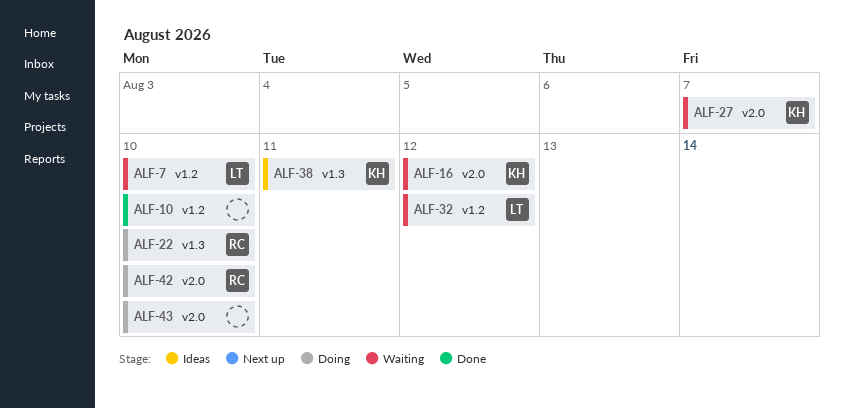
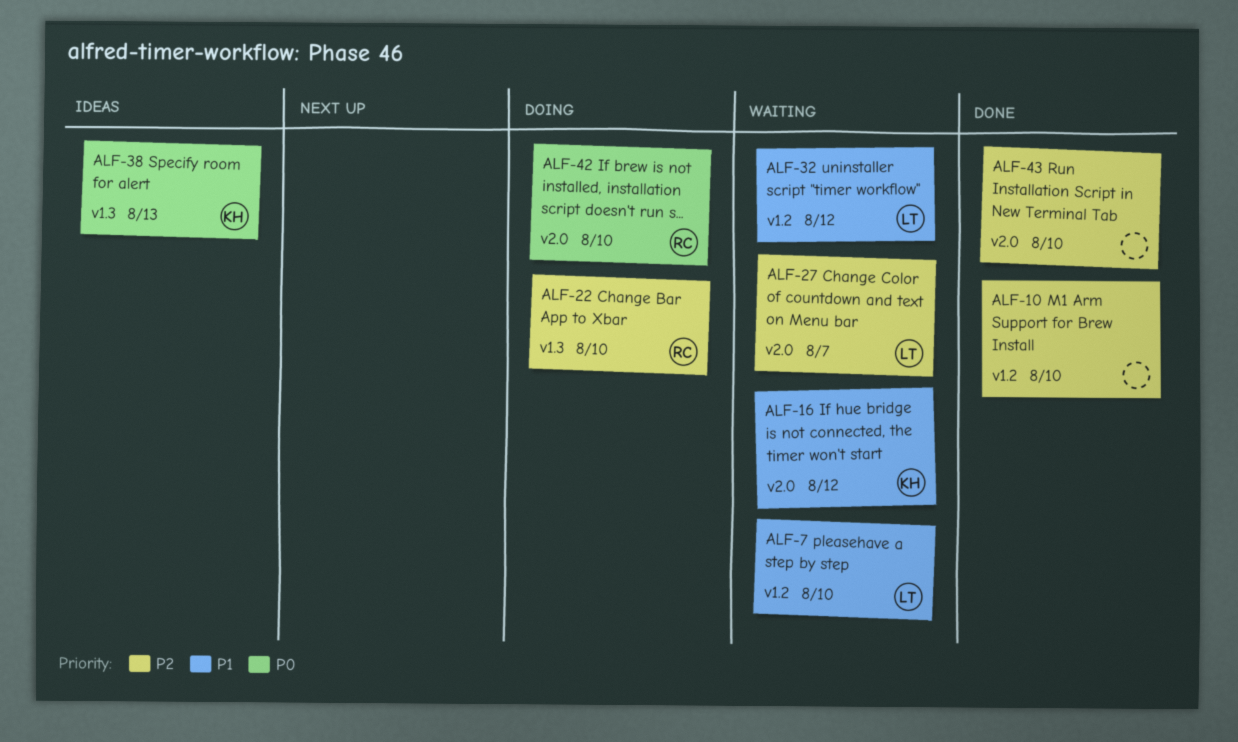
ALF-27, owner: KH -> LT
ALF-38, due: Aug 11 -> Aug 13
ALF-43, status: Doing -> Done

